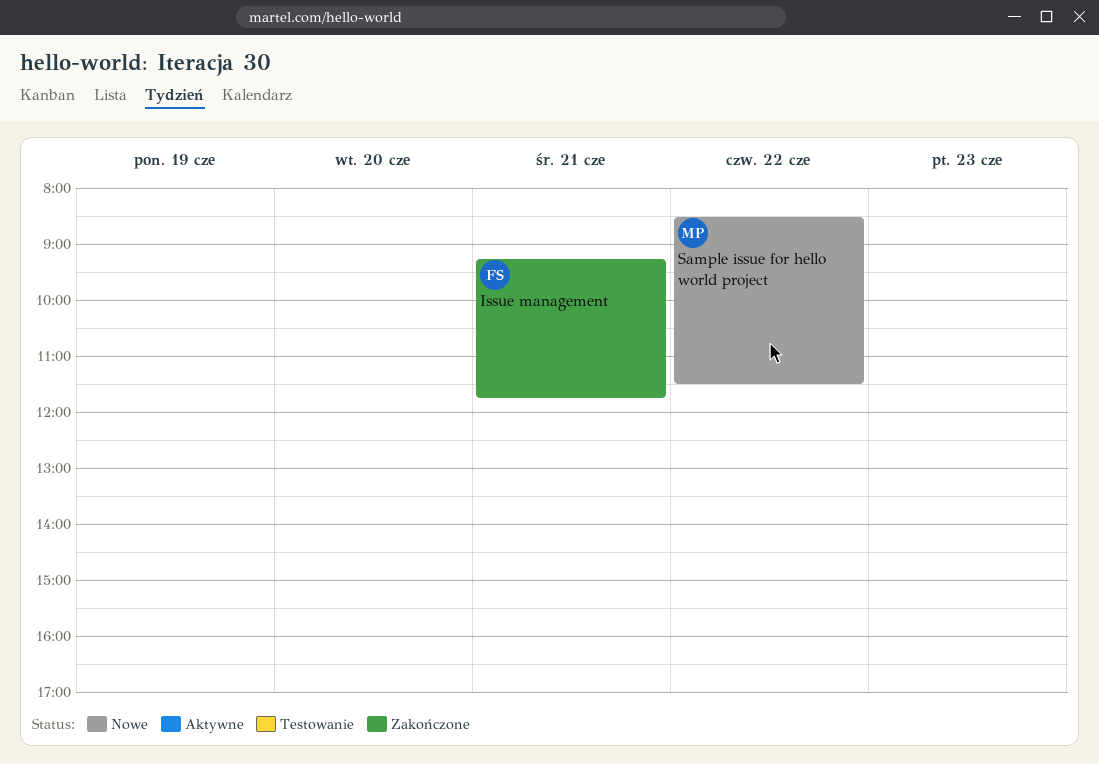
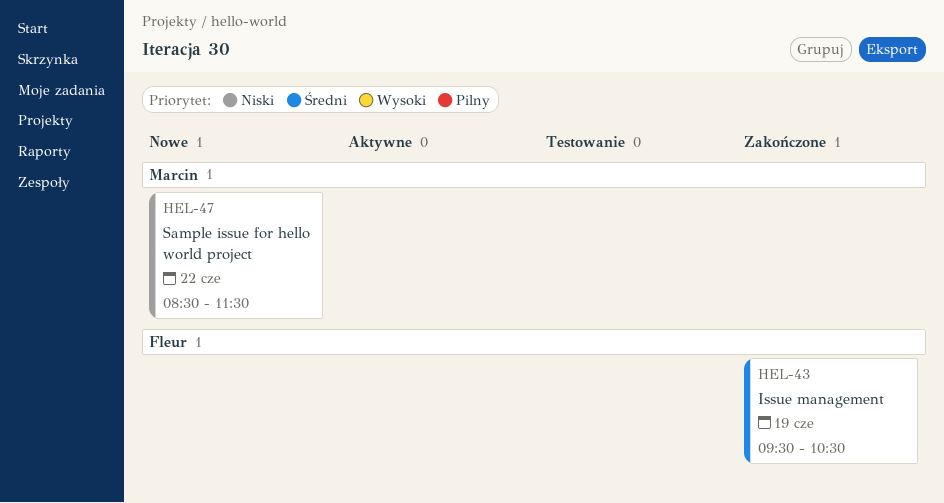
Issue management, day: Jun 21 -> Jun 19
Issue management, begins: 09:15 -> 09:30
Issue management, ends: 11:45 -> 10:30

